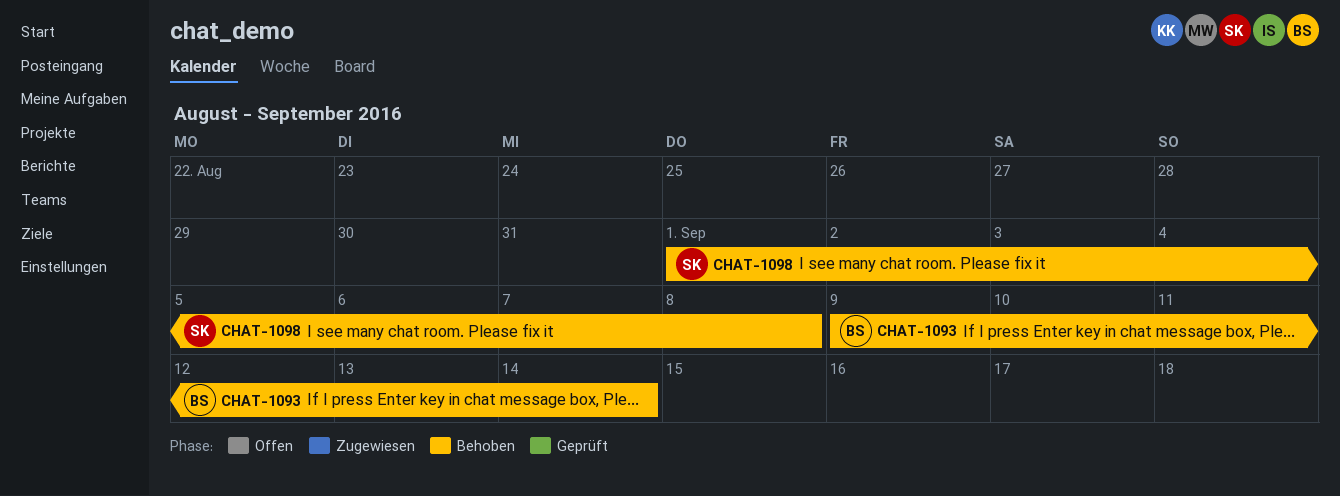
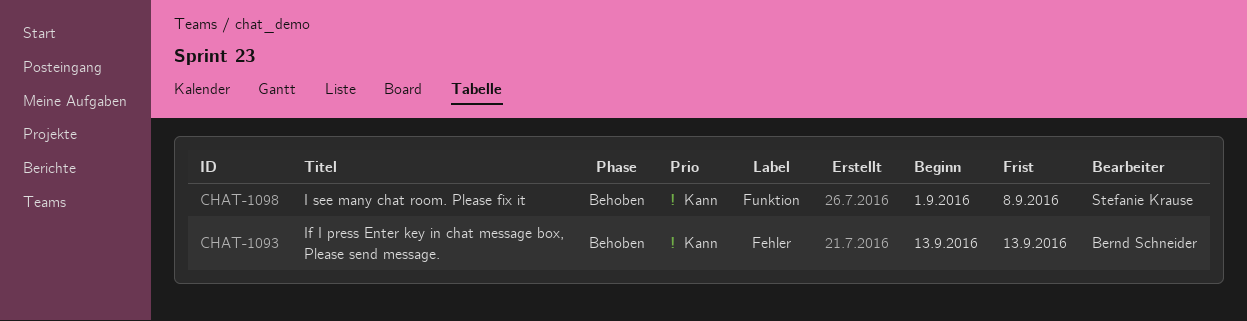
CHAT-1093, start: Sep 9 -> Sep 13
CHAT-1093, due: Sep 14 -> Sep 13

